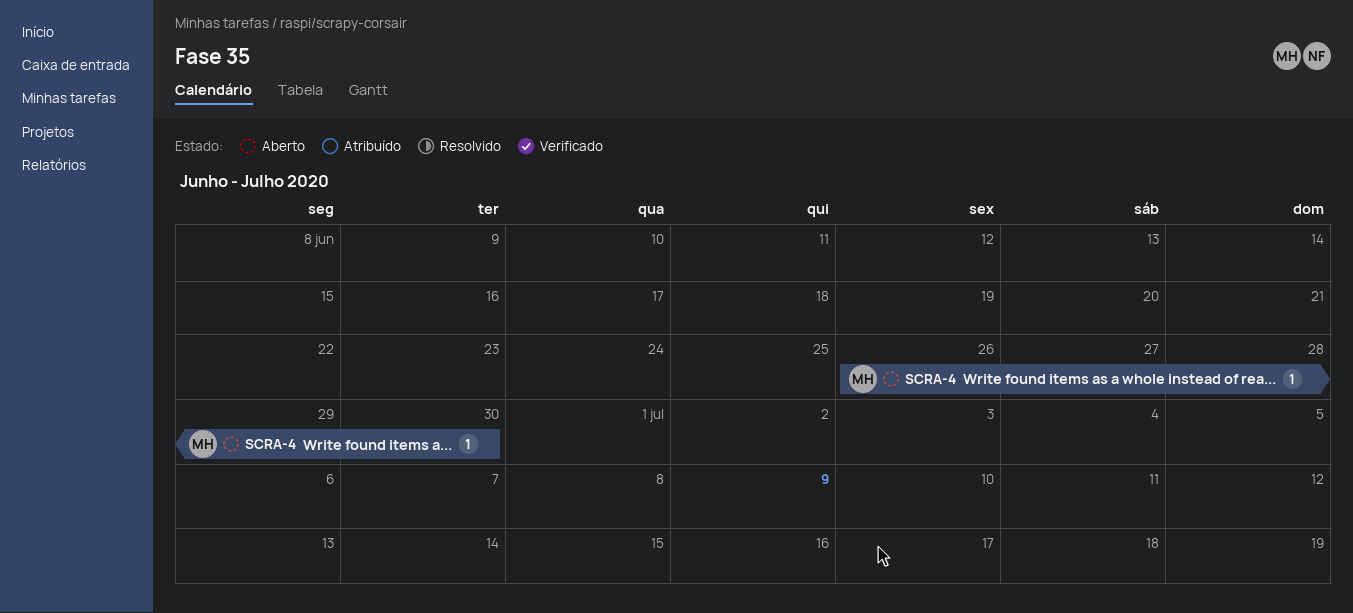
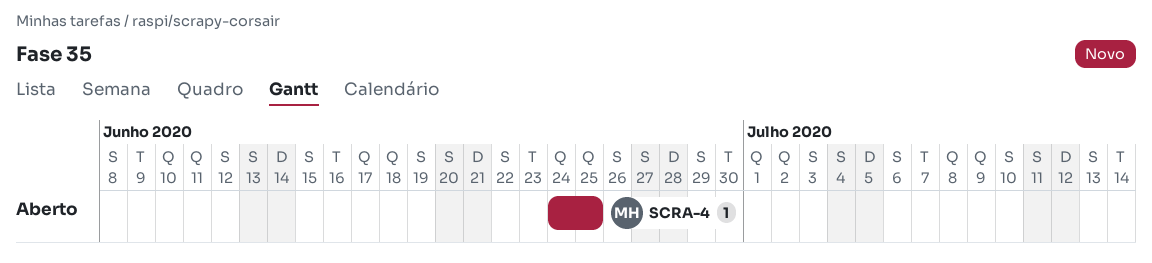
SCRA-4, start: Jun 26 -> Jun 24
SCRA-4, due: Jun 30 -> Jun 25

